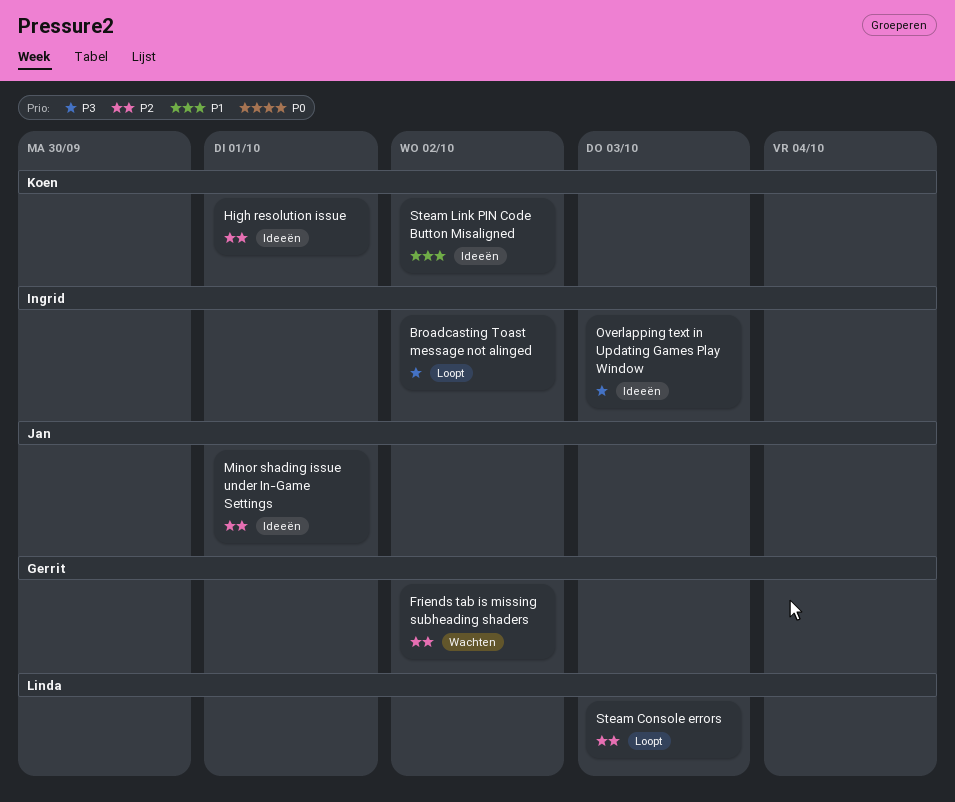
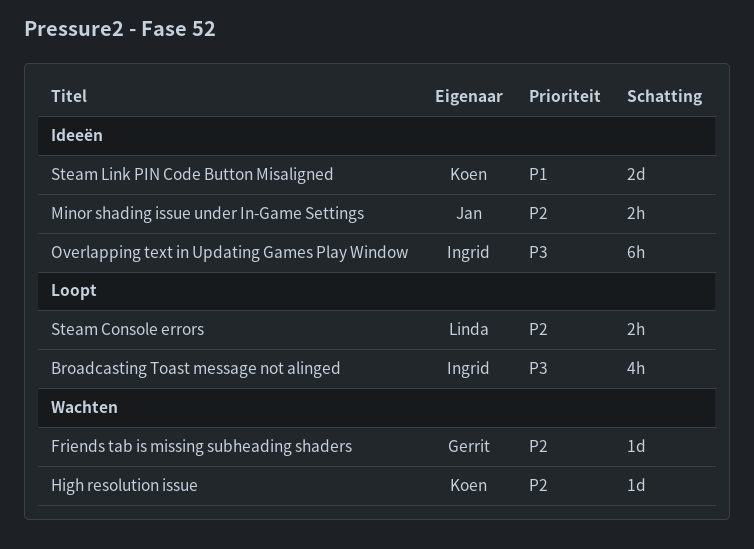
High resolution issue, status: Ideeën -> Wachten

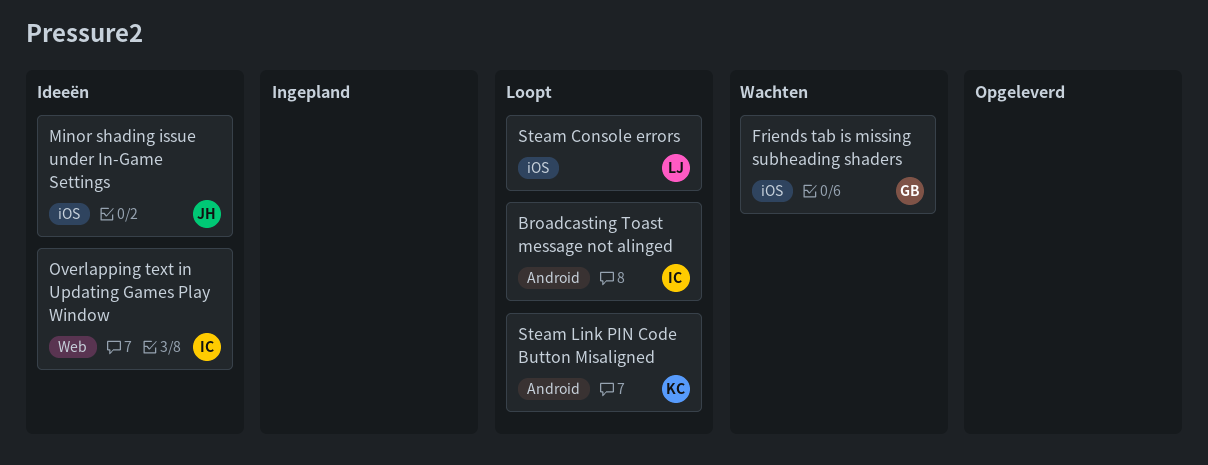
High resolution issue: present -> none
Steam Link PIN Code Button Misaligned, status: Ideeën -> Loopt

